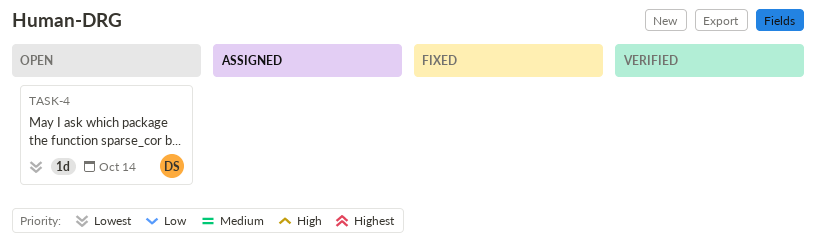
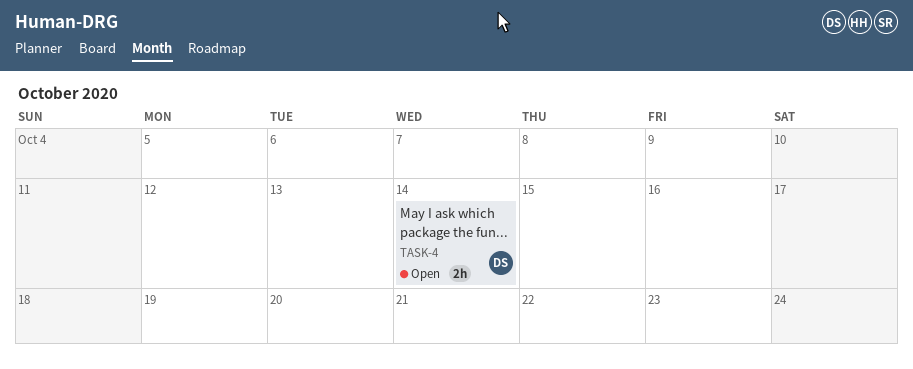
TASK-4, estimate: 1d -> 2h

